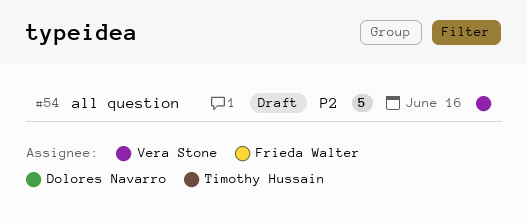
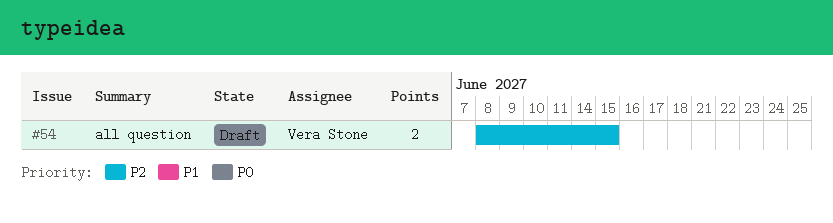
#54, estimate: 5 -> 2
#54, due: Jun 16 -> Jun 15

